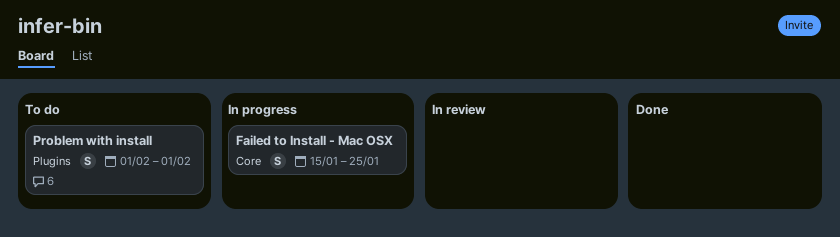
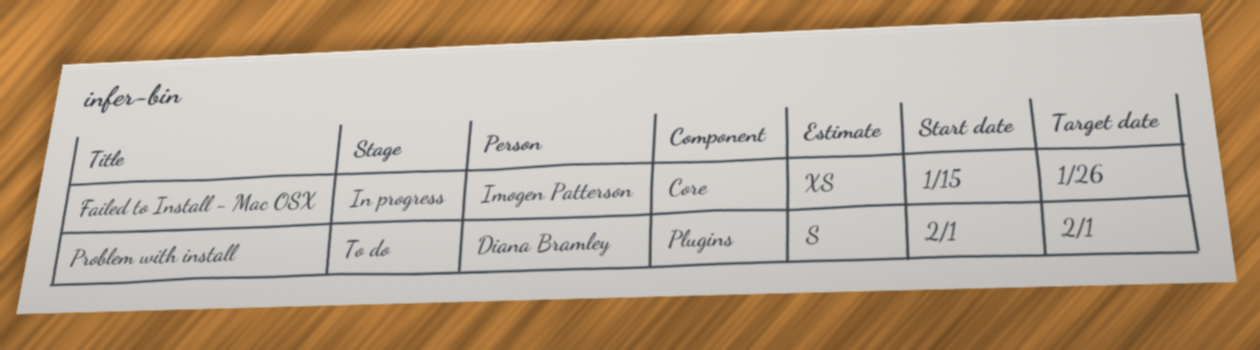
Failed to Install - Mac OSX, estimate: S -> XS
Failed to Install - Mac OSX, due: Jan 25 -> Jan 26

